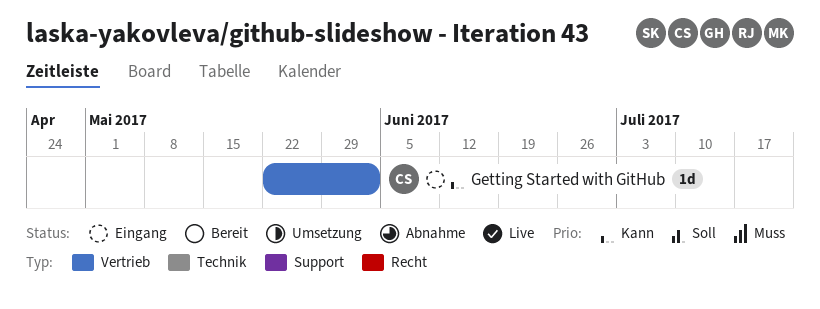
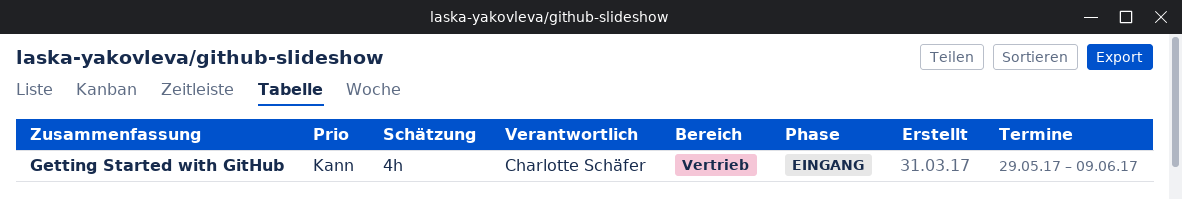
Getting Started with GitHub, estimate: 1d -> 4h
Getting Started with GitHub, start: May 22 -> May 29
Getting Started with GitHub, due: Jun 2 -> Jun 9

